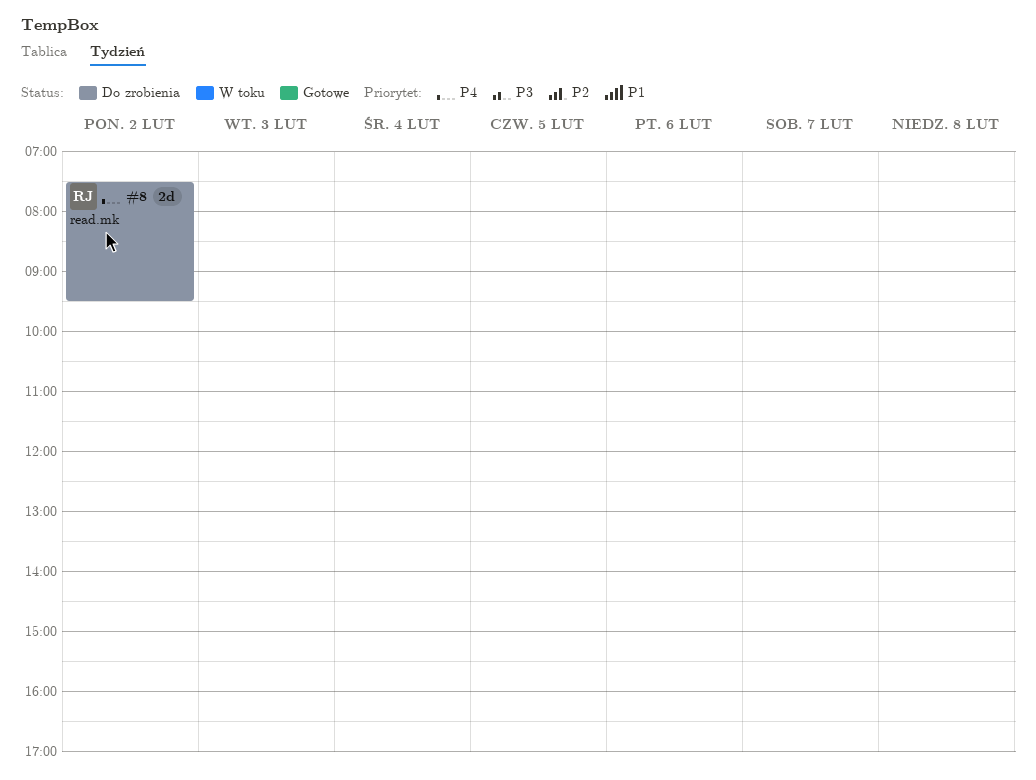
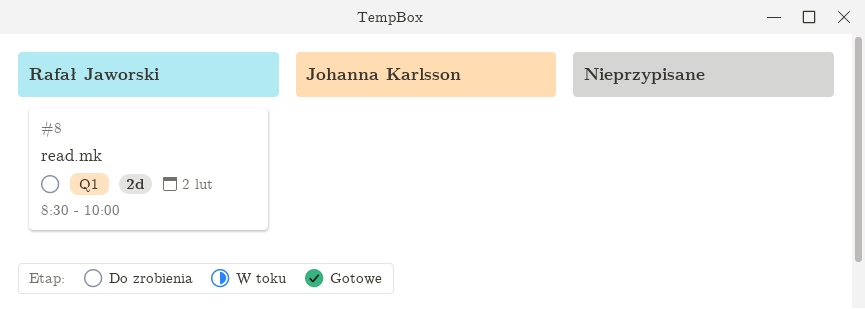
#8, begins: 07:30 -> 08:30
#8, ends: 09:30 -> 10:00

